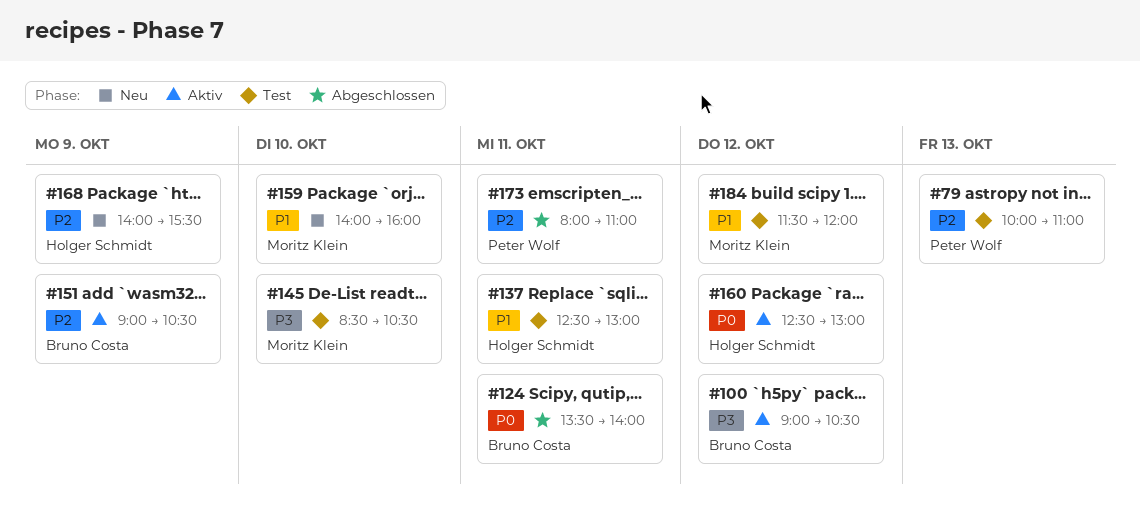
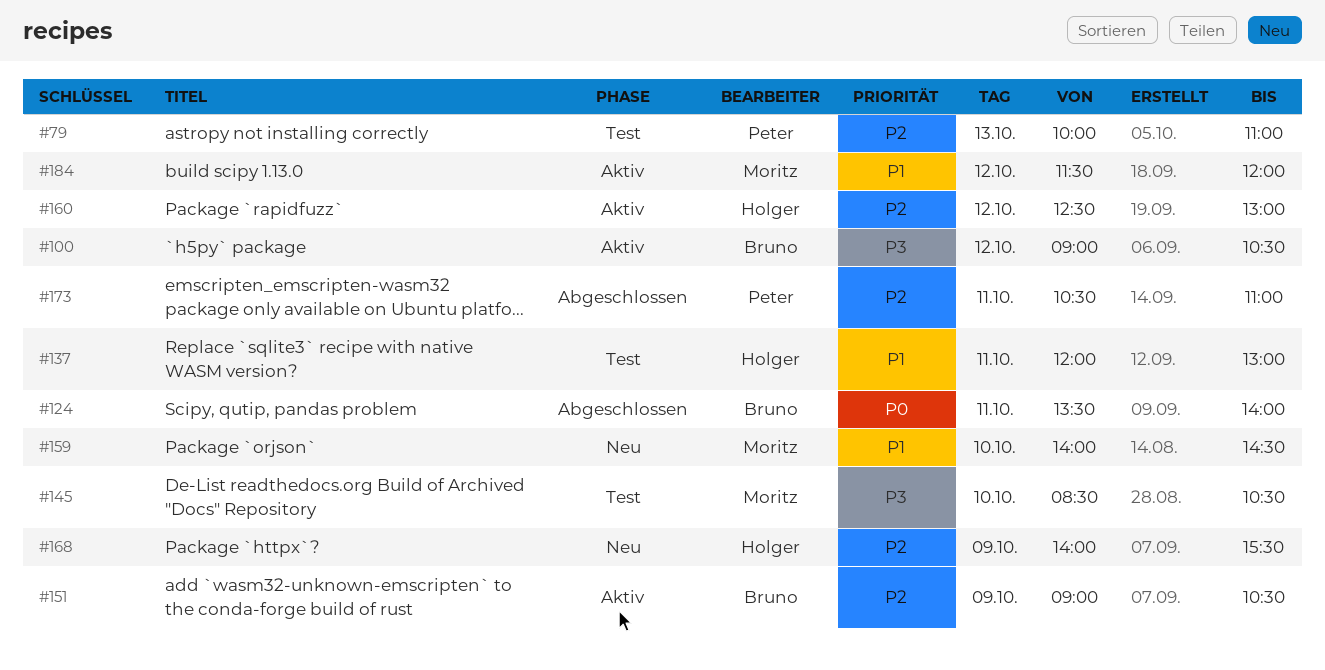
#137, begins: 12:30 -> 12:00
#159, ends: 16:00 -> 14:30
#160, priority: P0 -> P2
#173, begins: 08:00 -> 10:30
#184, status: Test -> Aktiv

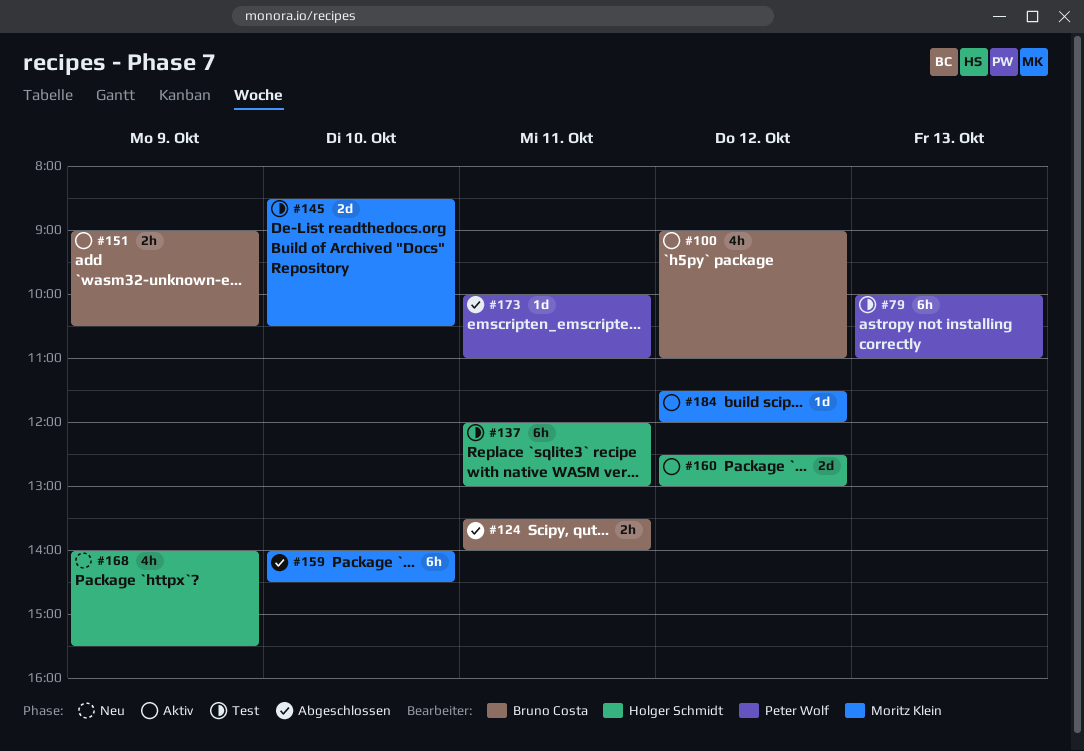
#100, ends: 10:30 -> 11:00
#159, status: Neu -> Abgeschlossen
#173, begins: 10:30 -> 10:00

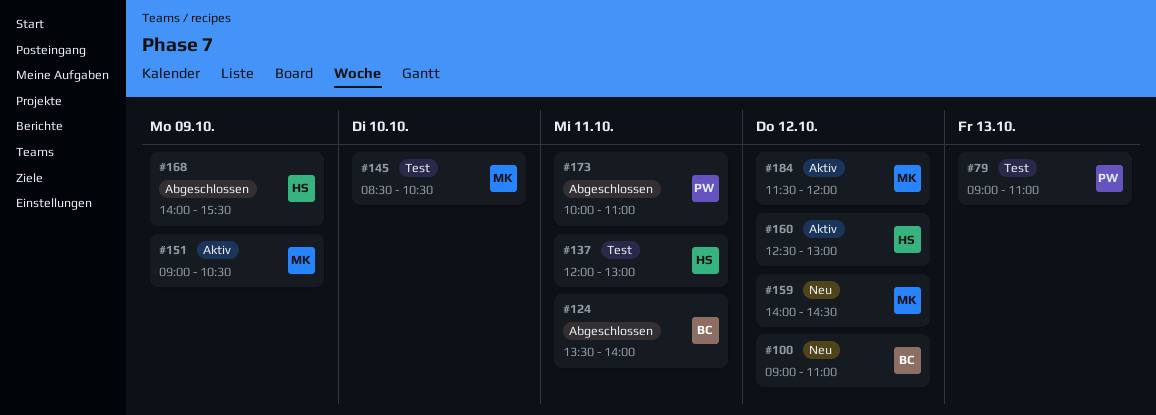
#79, begins: 10:00 -> 09:00
#100, status: Aktiv -> Neu
#151, owner: Bruno Costa -> Moritz Klein
#159, status: Abgeschlossen -> Neu
#159, day: Oct 10 -> Oct 12
#168, status: Neu -> Abgeschlossen

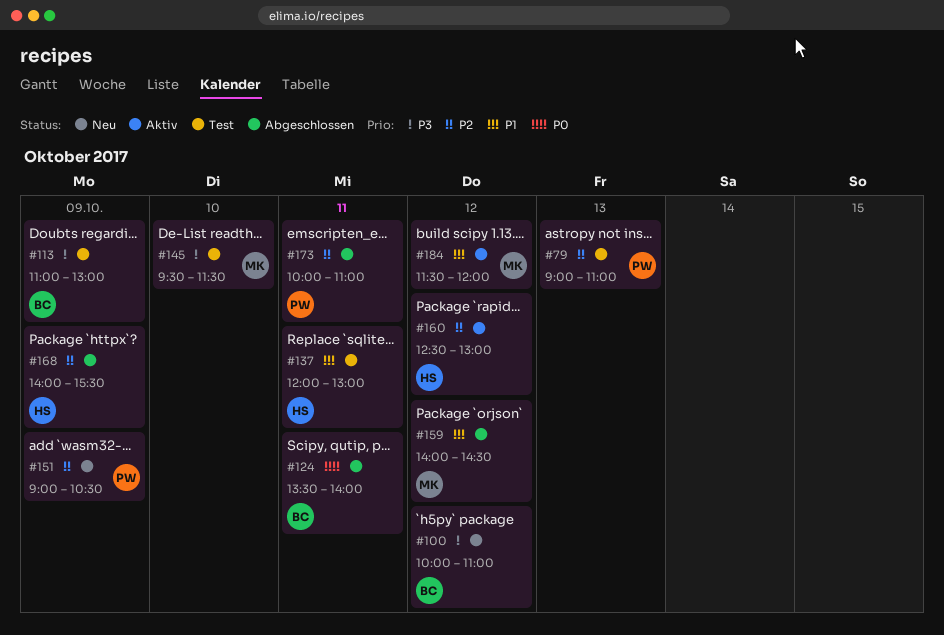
#100, begins: 09:00 -> 10:00
#113: none -> present
#145, begins: 08:30 -> 09:30
#145, ends: 10:30 -> 11:30
#151, status: Aktiv -> Neu
#151, owner: MK -> PW
#159, status: Neu -> Abgeschlossen

